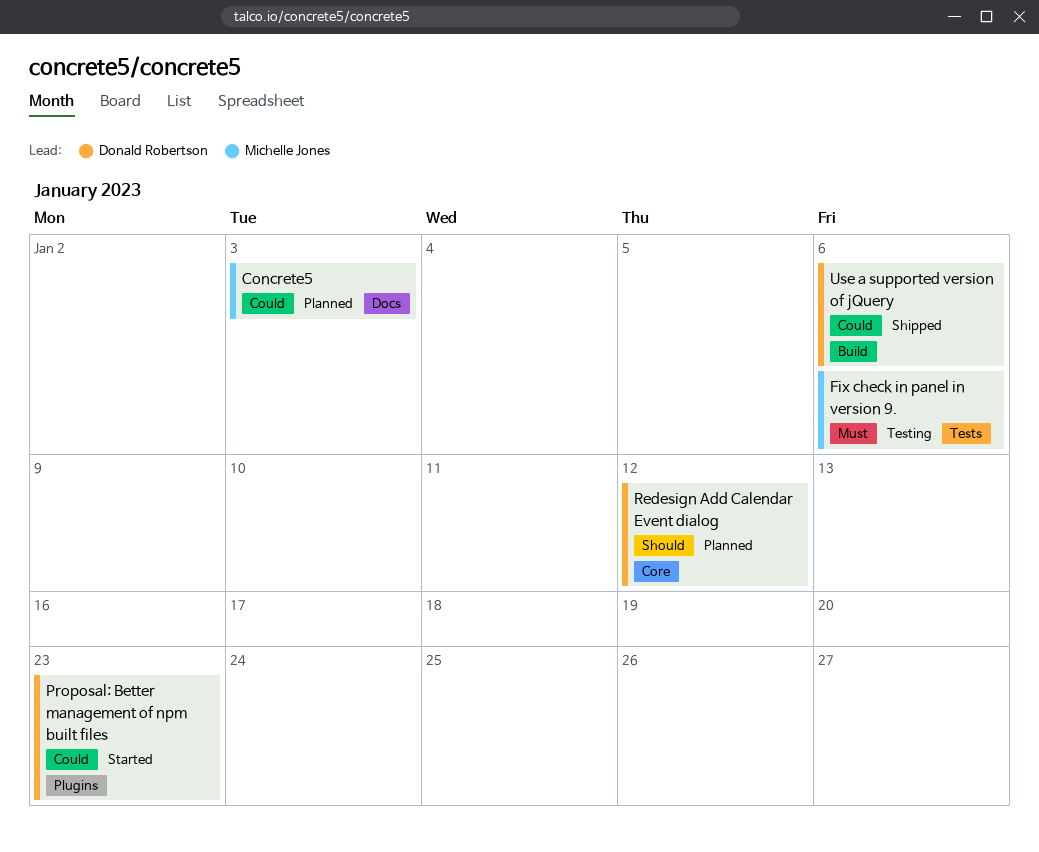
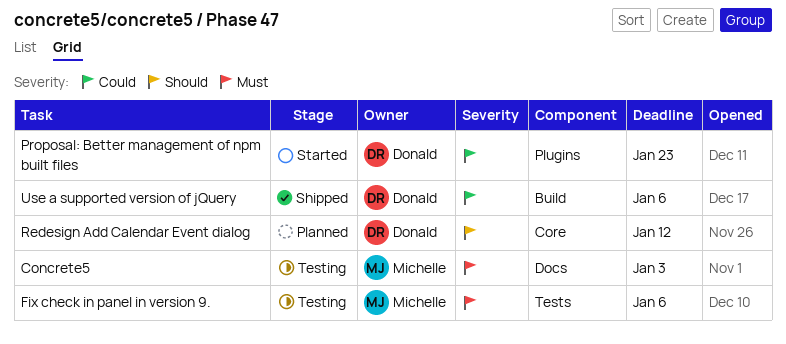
Concrete5, status: Planned -> Testing
Concrete5, priority: Could -> Must

